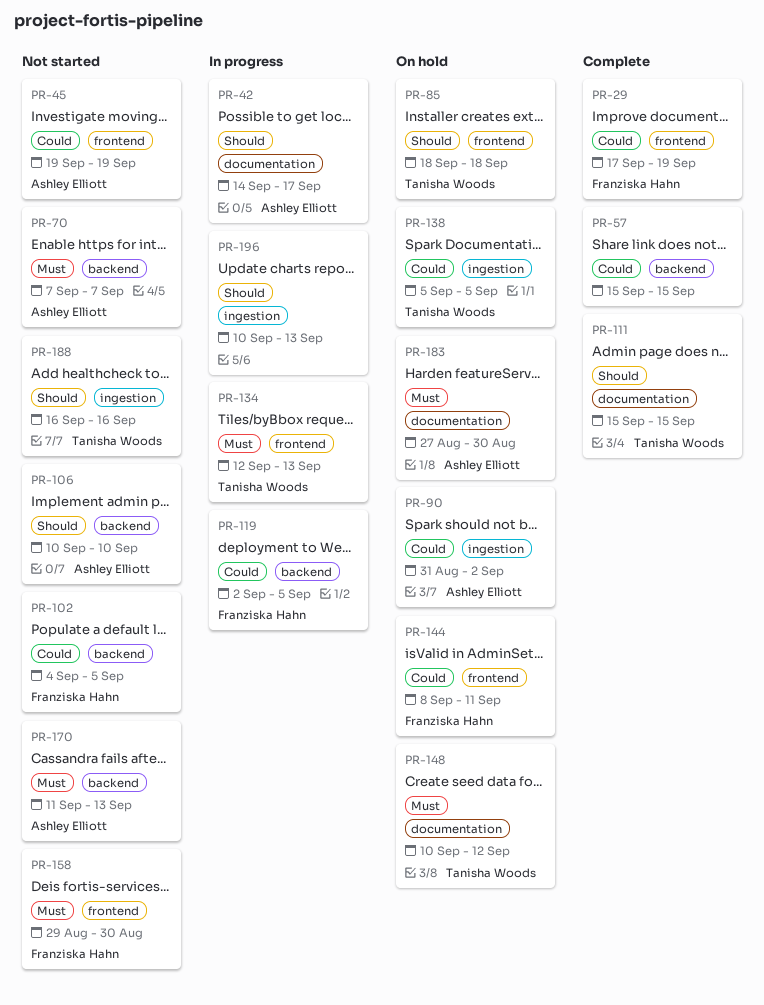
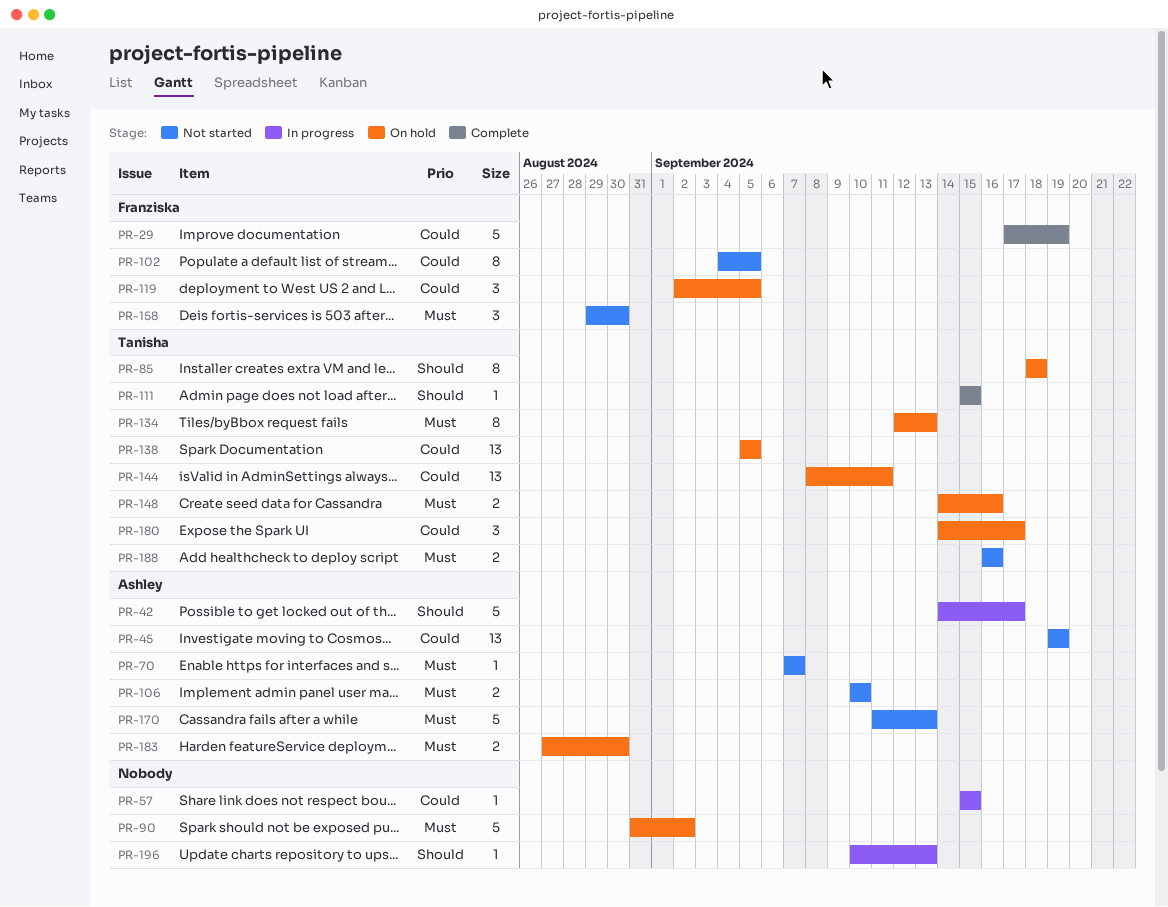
PR-57, status: Complete -> In progress
PR-90, owner: Ashley Elliott -> none
PR-90, priority: Could -> Must
PR-106, priority: Should -> Must
PR-119, status: In progress -> On hold
PR-134, status: In progress -> On hold
PR-144, owner: Franziska Hahn -> Tanisha Woods
PR-148, start: Sep 10 -> Sep 14
PR-148, due: Sep 12 -> Sep 16
PR-180: none -> present
PR-188, priority: Should -> Must

